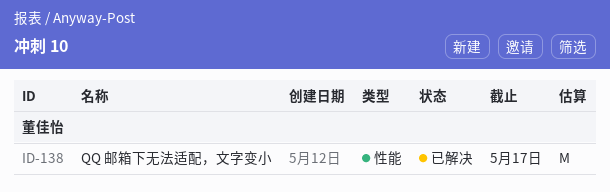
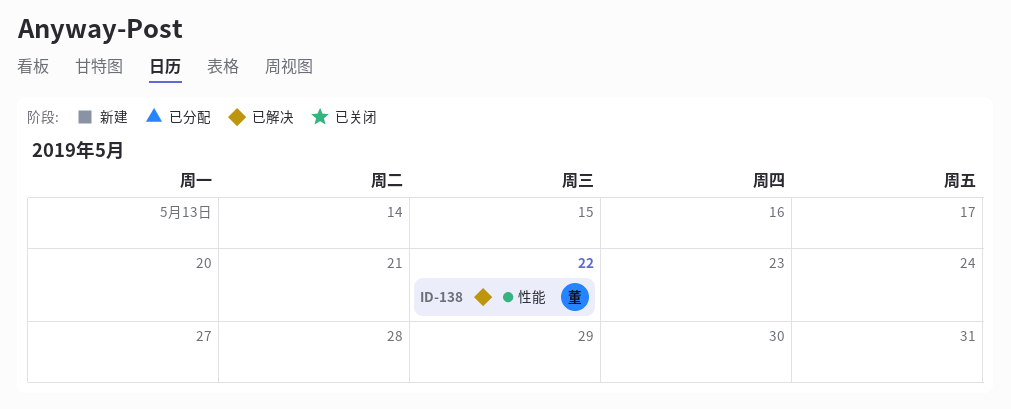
ID-138, due: May 17 -> May 22

